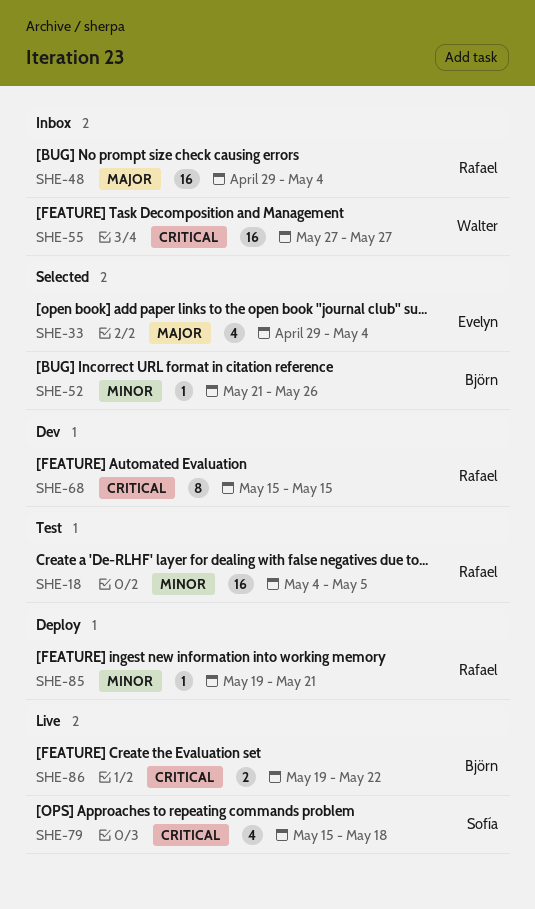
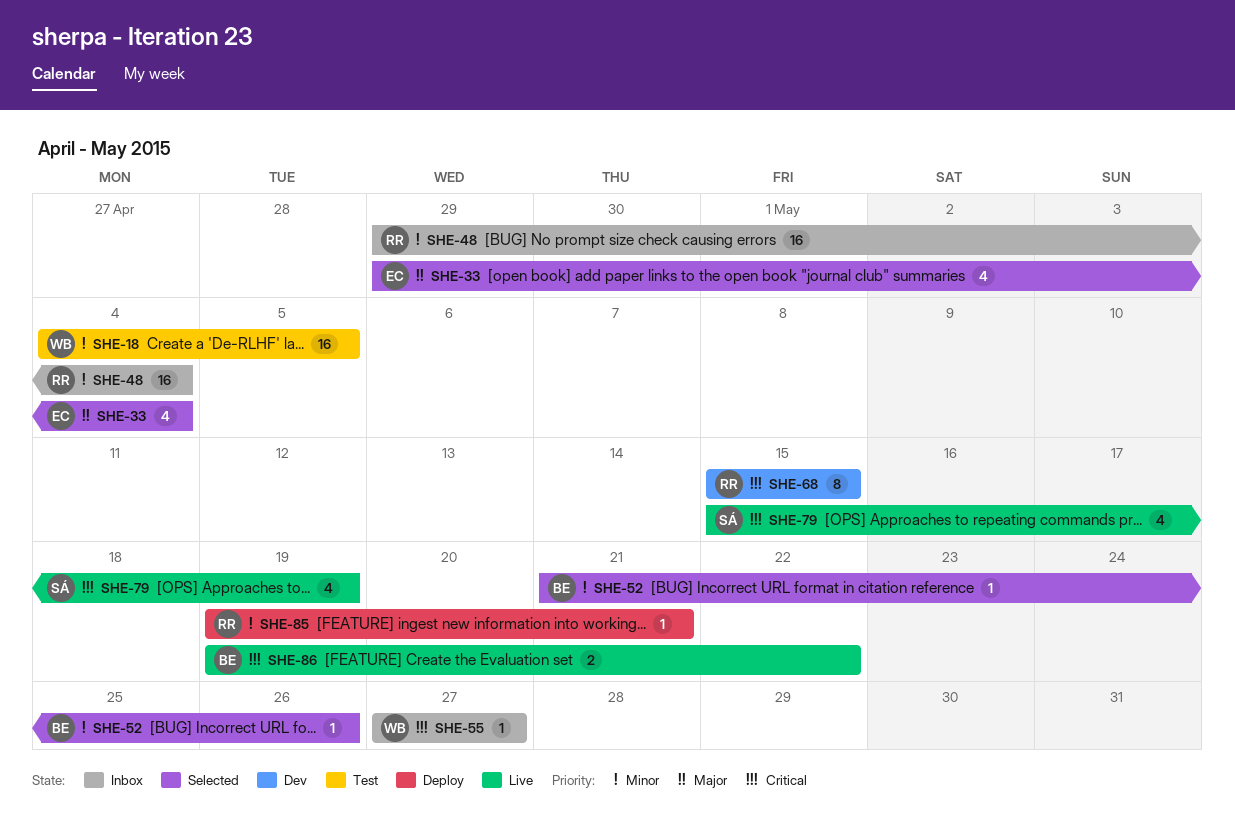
SHE-18, owner: Rafael -> Walter
SHE-48, priority: Major -> Minor
SHE-55, estimate: 16 -> 1
SHE-79, due: May 18 -> May 19

